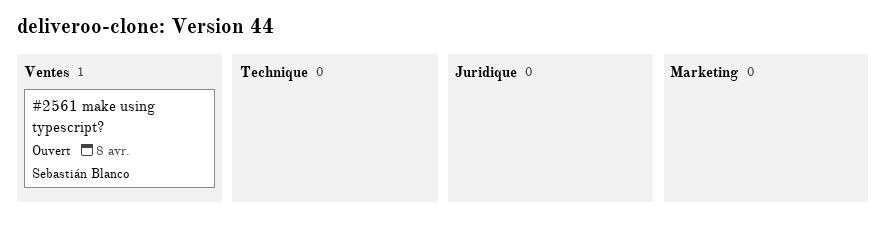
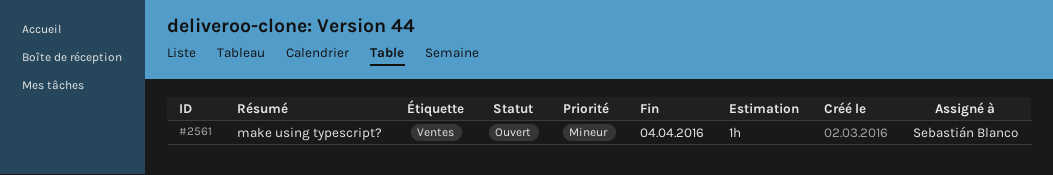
#2561, due: Apr 8 -> Apr 4

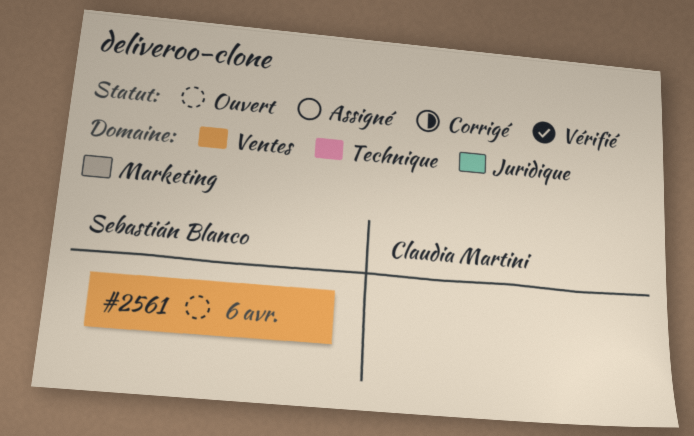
#2561, due: Apr 4 -> Apr 6

